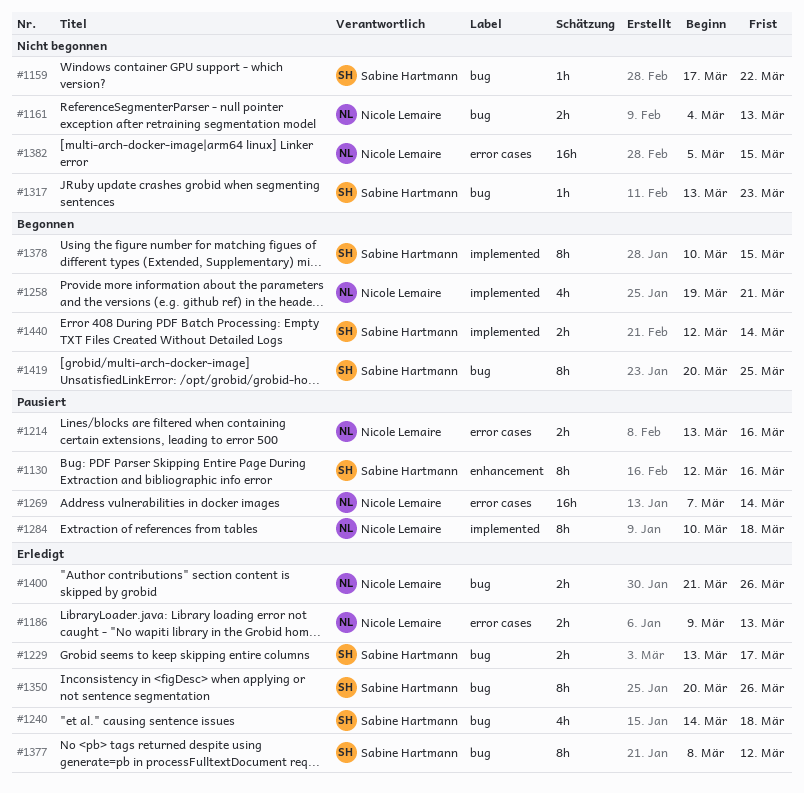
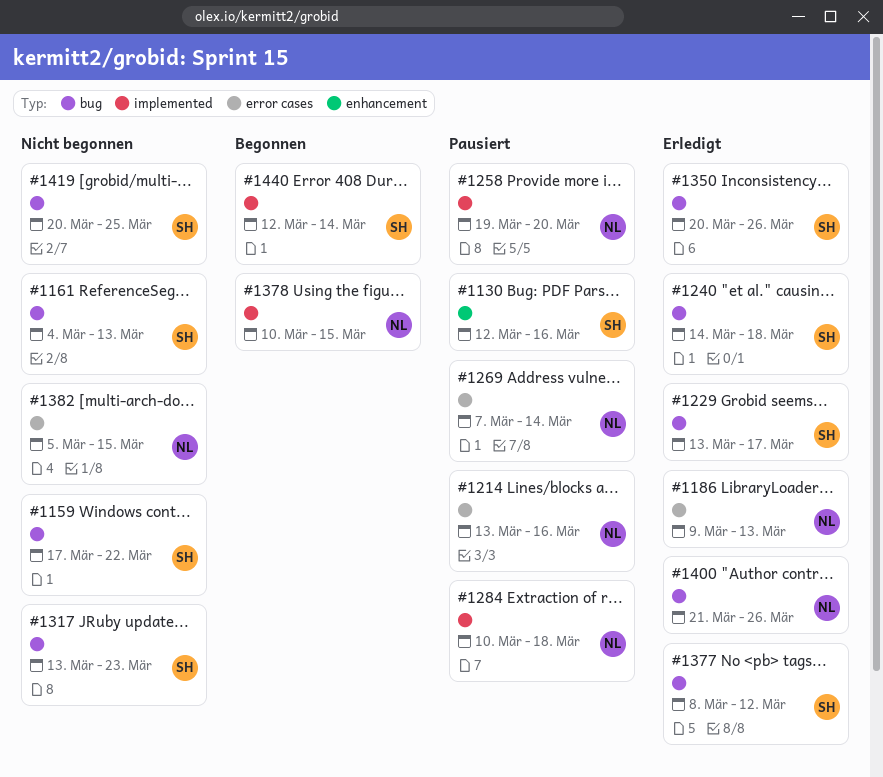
#1161, owner: Nicole Lemaire -> Sabine Hartmann
#1258, status: Begonnen -> Pausiert
#1258, due: Mar 21 -> Mar 20
#1378, owner: Sabine Hartmann -> Nicole Lemaire
#1419, status: Begonnen -> Nicht begonnen

